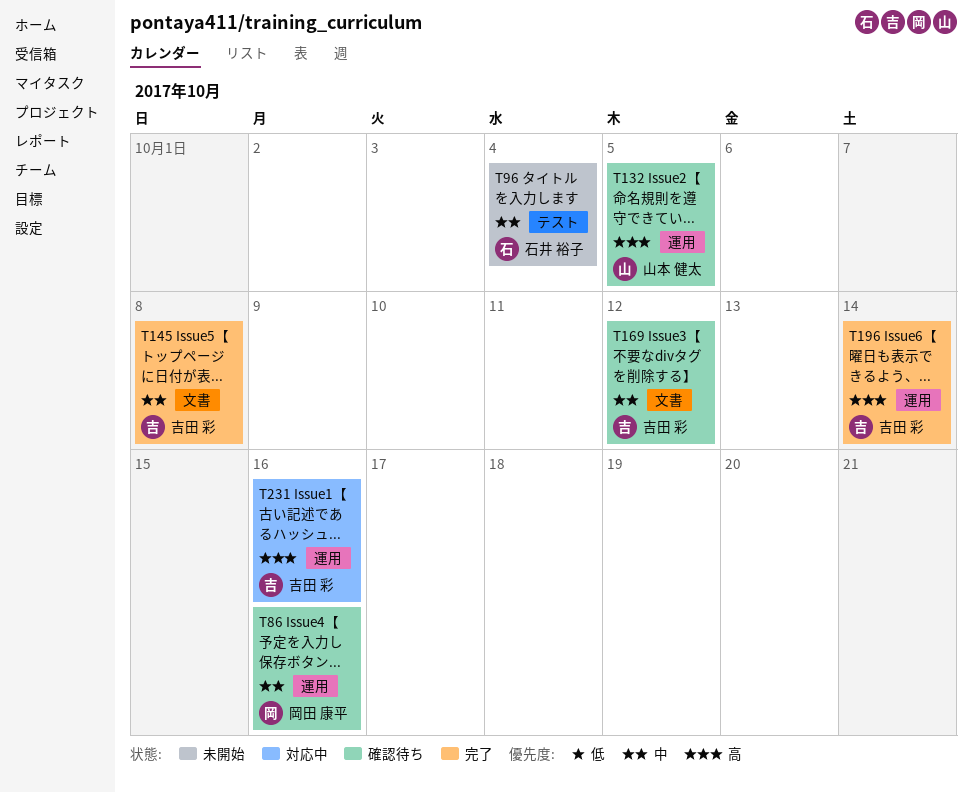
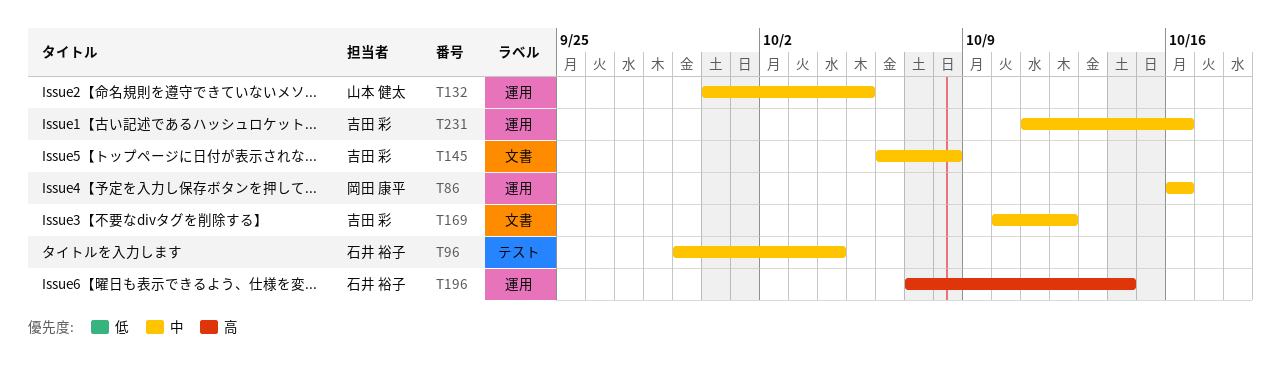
T132, priority: 高 -> 中
T196, owner: 吉田 彩 -> 石井 裕子
T231, priority: 高 -> 中

